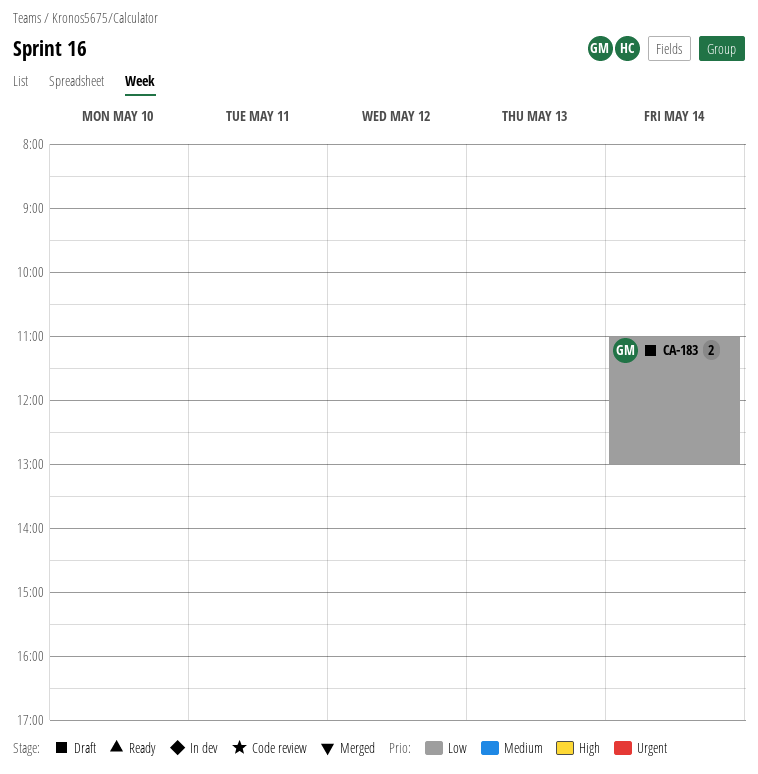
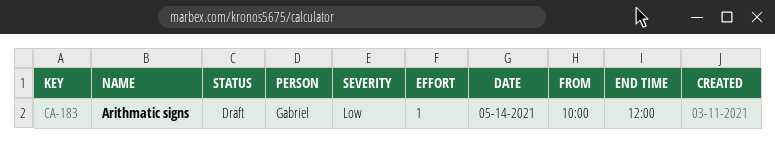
CA-183, estimate: 2 -> 1
CA-183, begins: 11:00 -> 10:00
CA-183, ends: 13:00 -> 12:00

